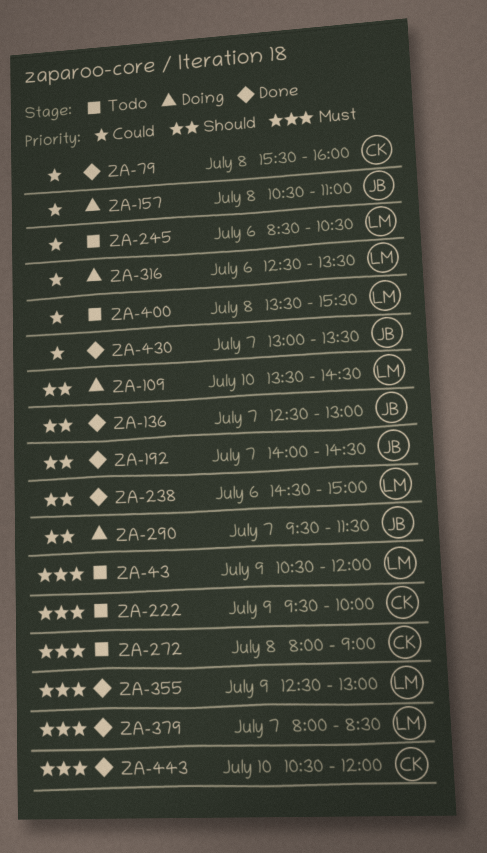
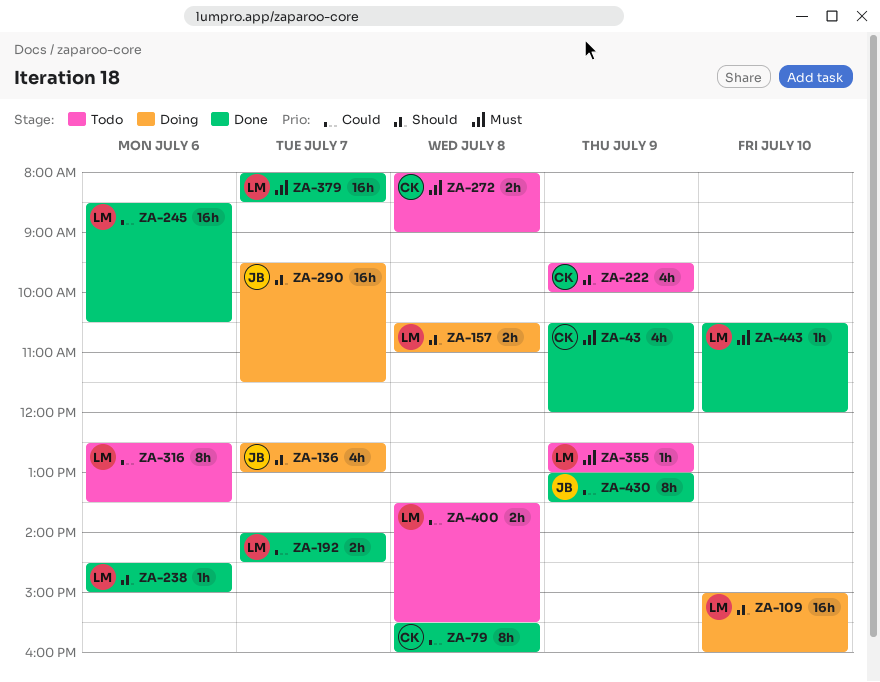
ZA-43, status: Todo -> Done
ZA-43, owner: LM -> CK
ZA-109, begins: 13:30 -> 15:00
ZA-109, ends: 14:30 -> 16:00
ZA-136, status: Done -> Doing
ZA-157, owner: JB -> LM
ZA-157, priority: Could -> Should
ZA-192, owner: JB -> LM
ZA-192, priority: Should -> Could
ZA-222, priority: Must -> Should
ZA-245, status: Todo -> Done
ZA-316, status: Doing -> Todo
ZA-355, status: Done -> Todo
ZA-430, day: Jul 7 -> Jul 9
ZA-443, owner: CK -> LM

